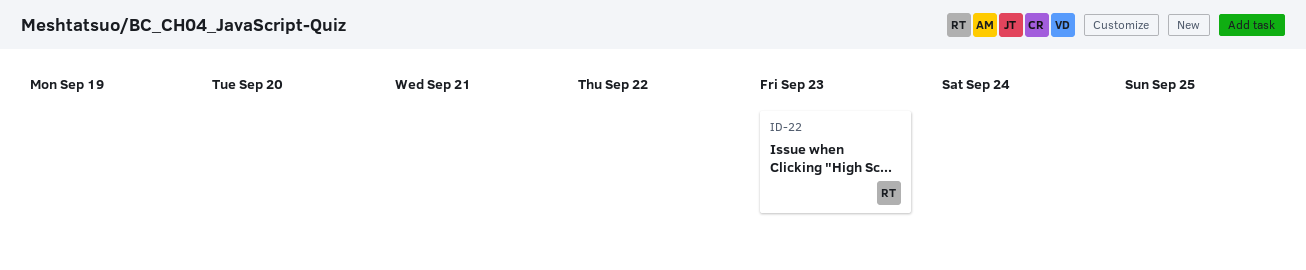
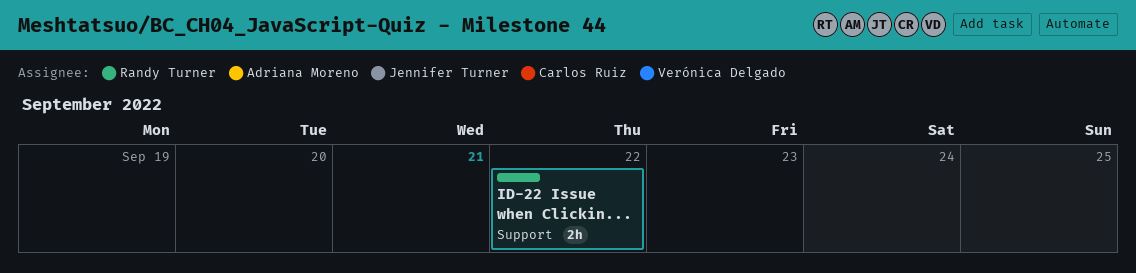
ID-22, due: Sep 23 -> Sep 22

